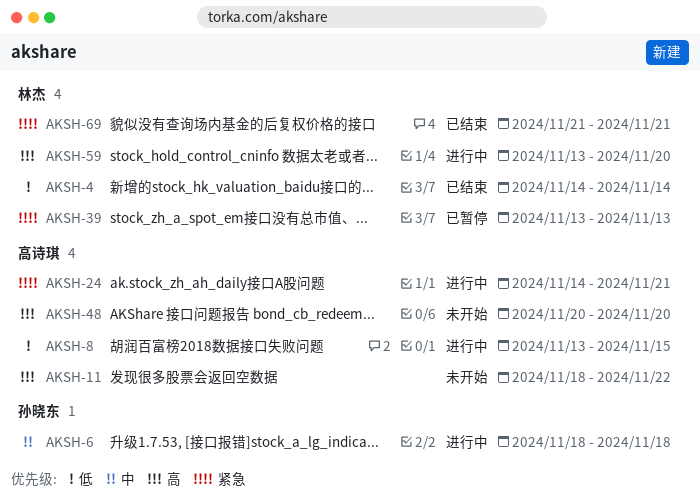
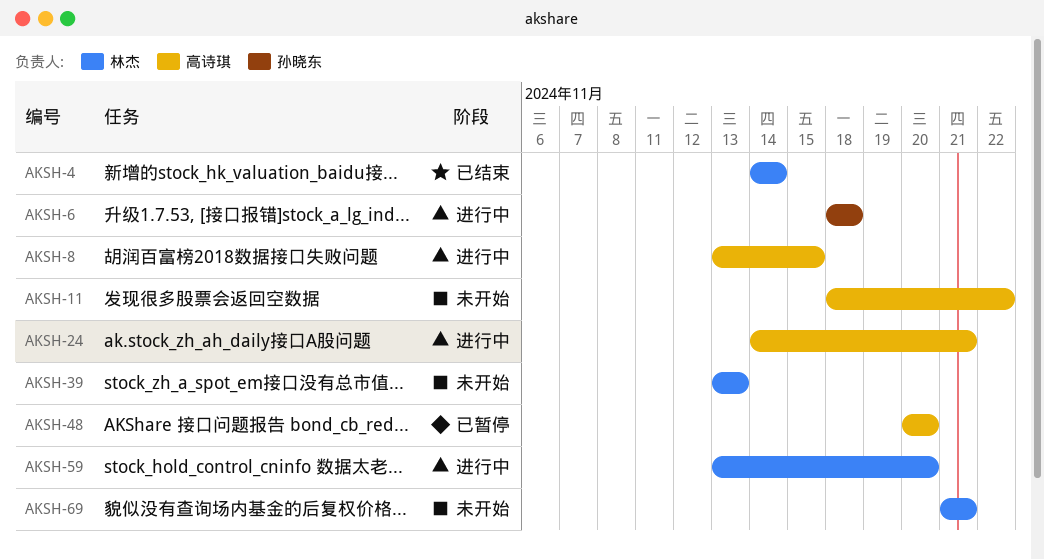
AKSH-39, status: 已暂停 -> 未开始
AKSH-48, status: 未开始 -> 已暂停
AKSH-69, status: 已结束 -> 未开始

